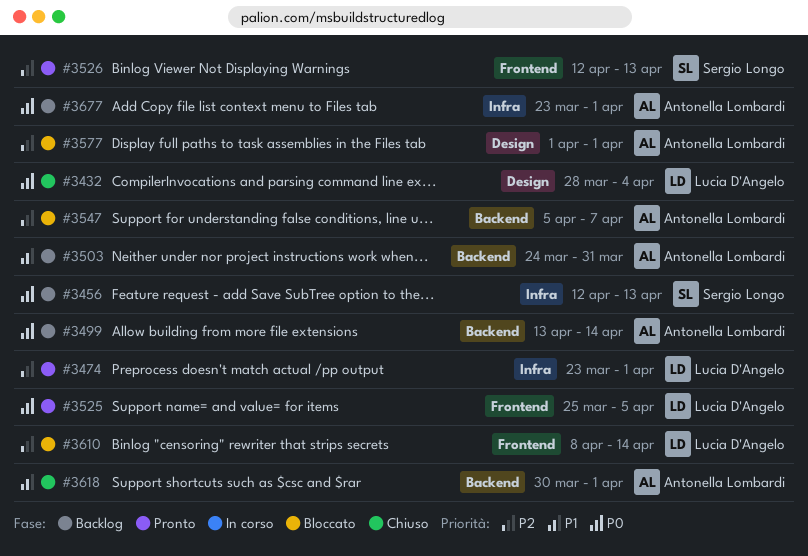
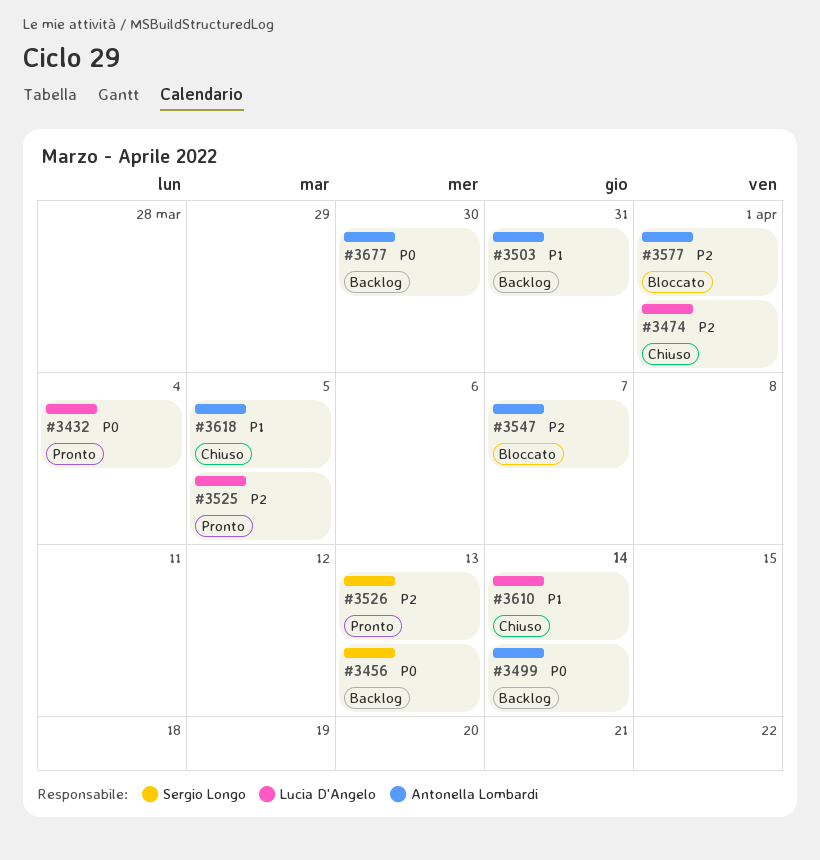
#3432, status: Chiuso -> Pronto
#3474, status: Pronto -> Chiuso
#3525, priority: P0 -> P2
#3610, status: Bloccato -> Chiuso
#3610, priority: P2 -> P1
#3618, due: Apr 1 -> Apr 5
#3677, due: Apr 1 -> Mar 30

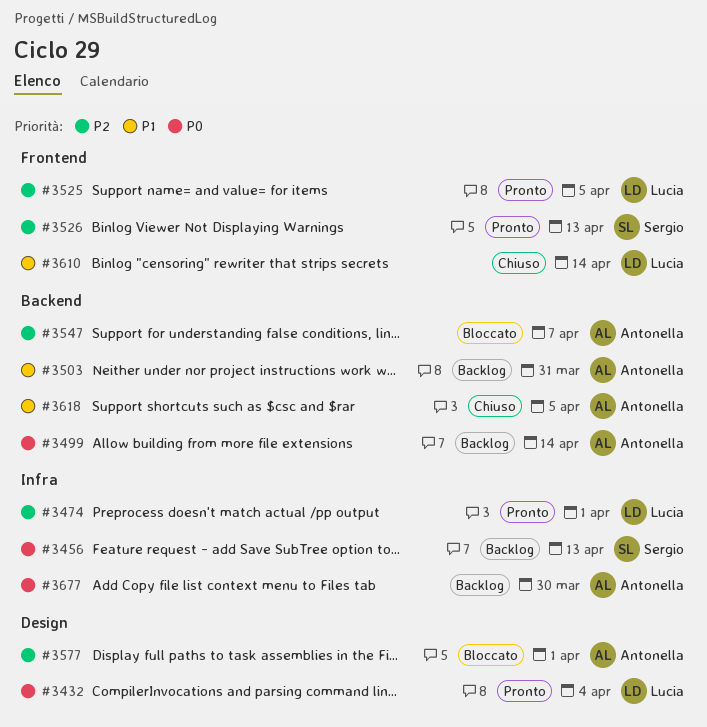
#3474, status: Chiuso -> Pronto

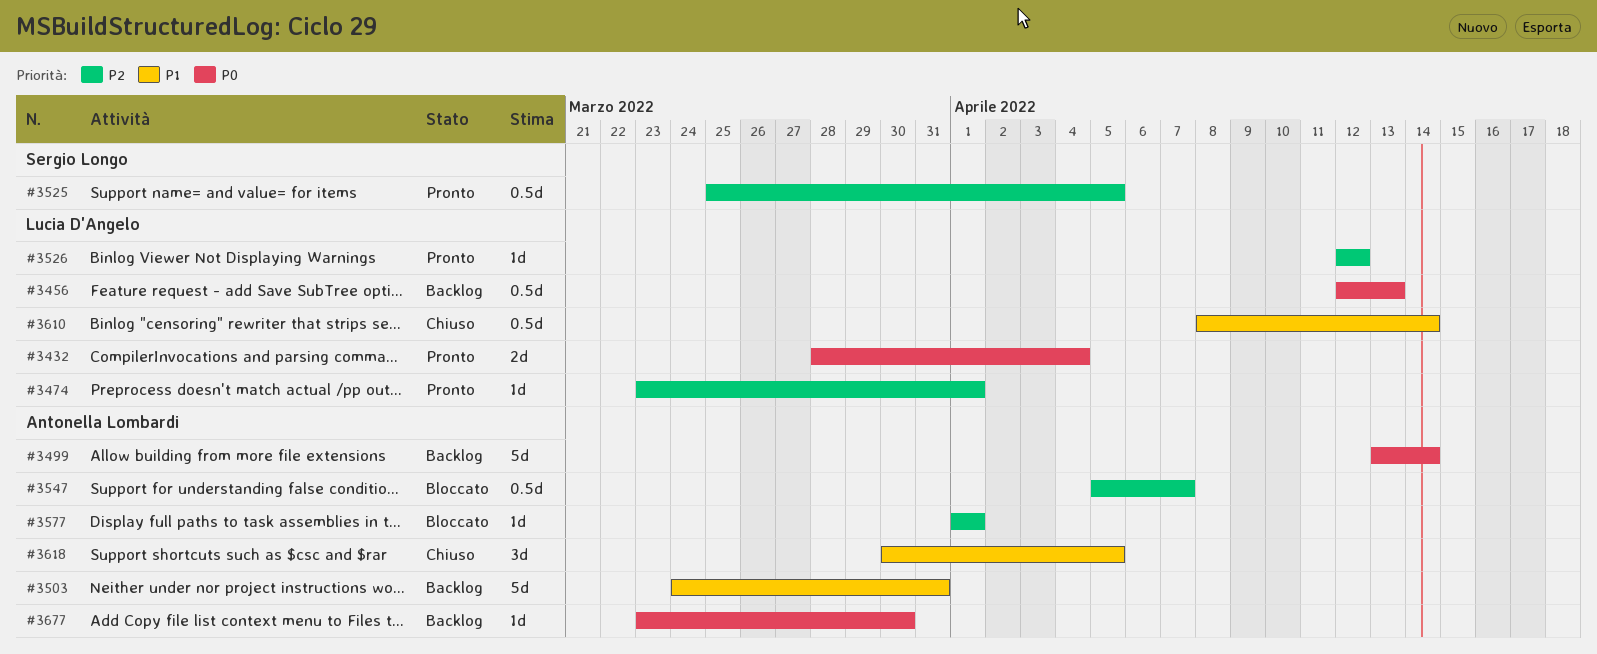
#3456, owner: Sergio Longo -> Lucia D'Angelo
#3525, owner: Lucia D'Angelo -> Sergio Longo
#3526, owner: Sergio Longo -> Lucia D'Angelo
#3526, due: Apr 13 -> Apr 12

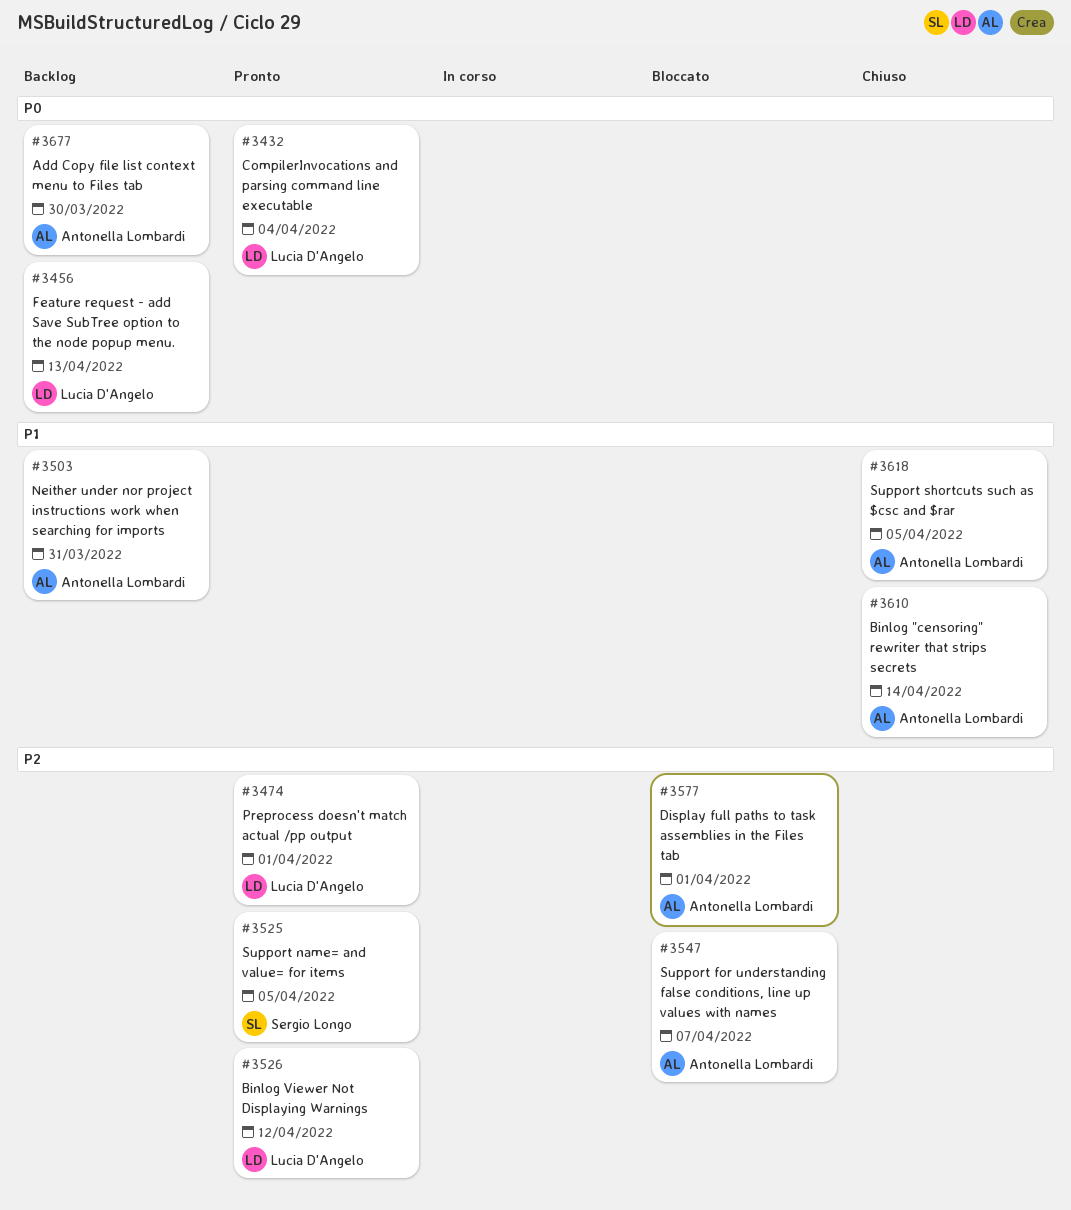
#3499: present -> none
#3610, owner: Lucia D'Angelo -> Antonella Lombardi

